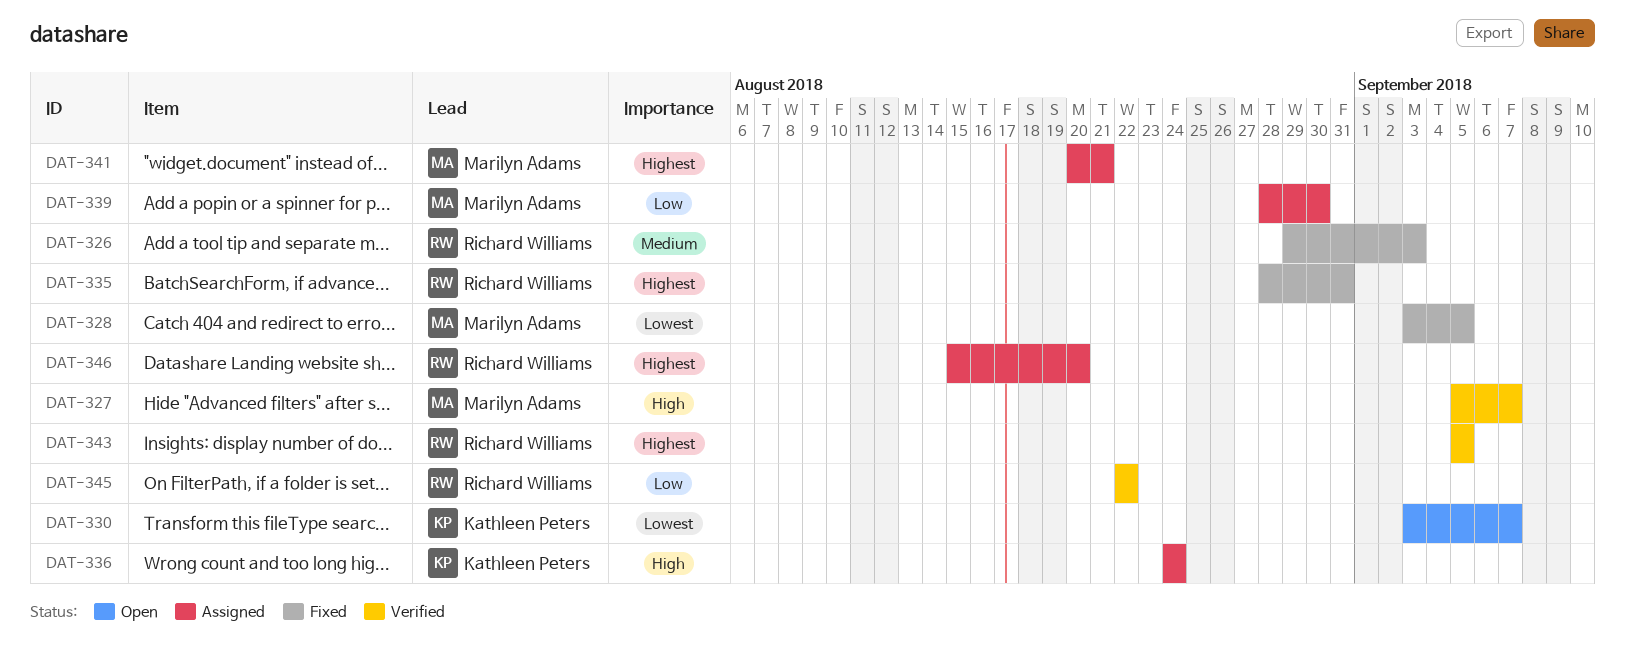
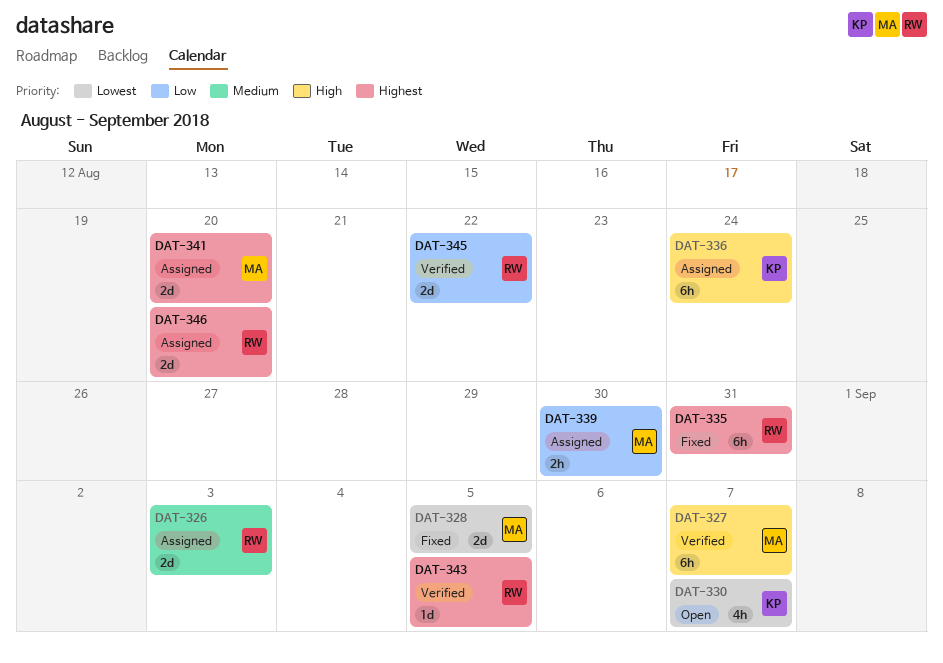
DAT-326, status: Fixed -> Assigned
DAT-341, due: Aug 21 -> Aug 20

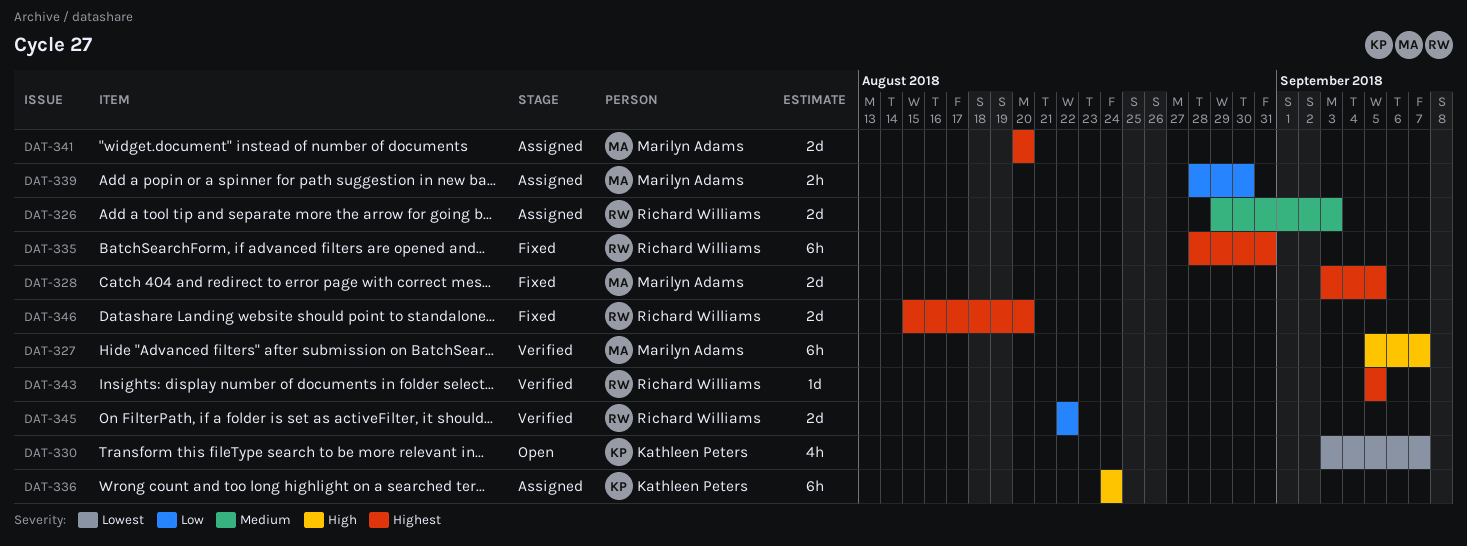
DAT-328, priority: Lowest -> Highest
DAT-346, status: Assigned -> Fixed

